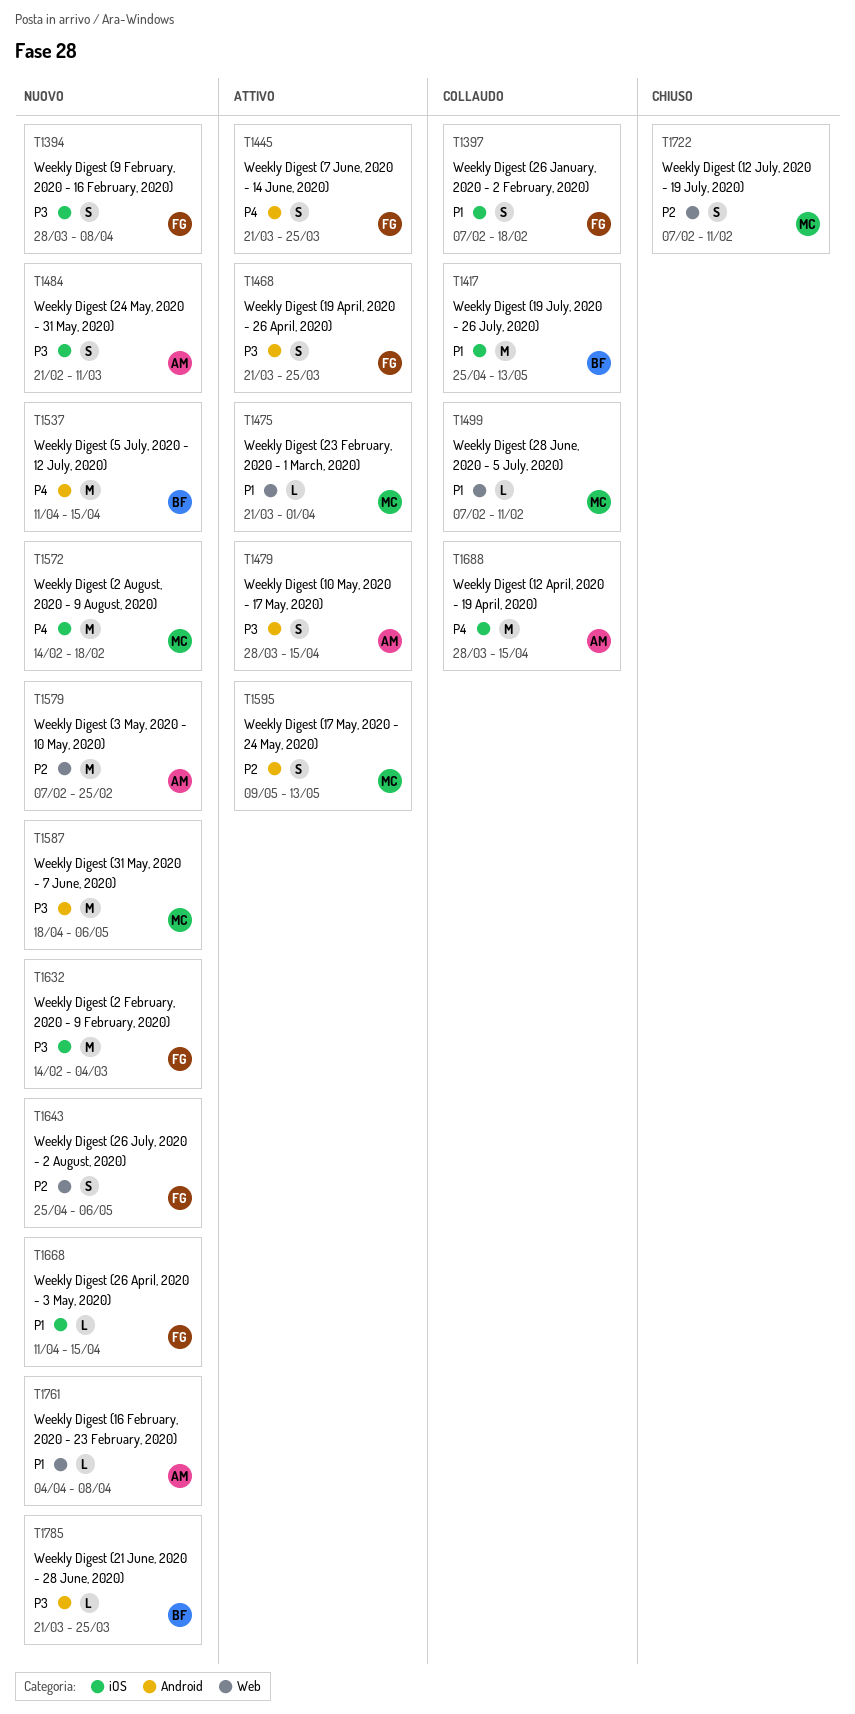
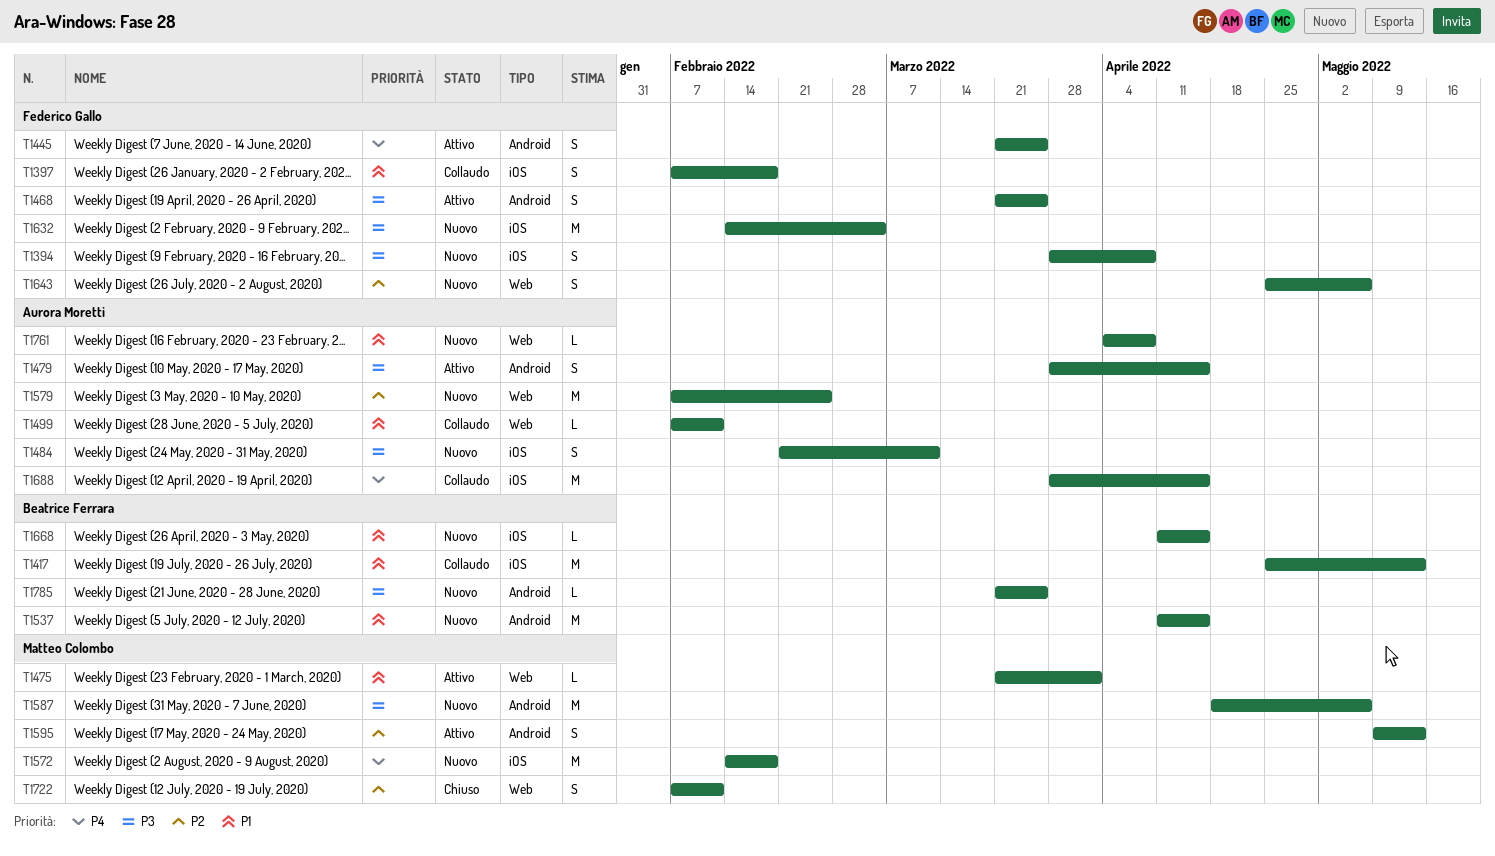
T1499, owner: Matteo Colombo -> Aurora Moretti
T1537, priority: P4 -> P1
T1668, owner: Federico Gallo -> Beatrice Ferrara

